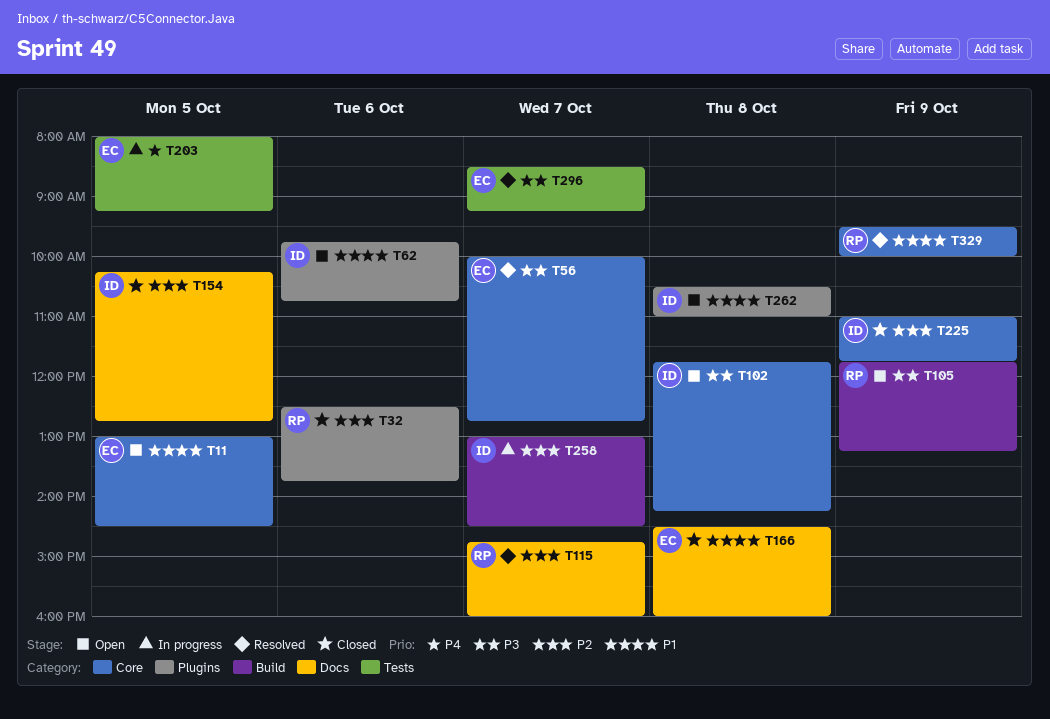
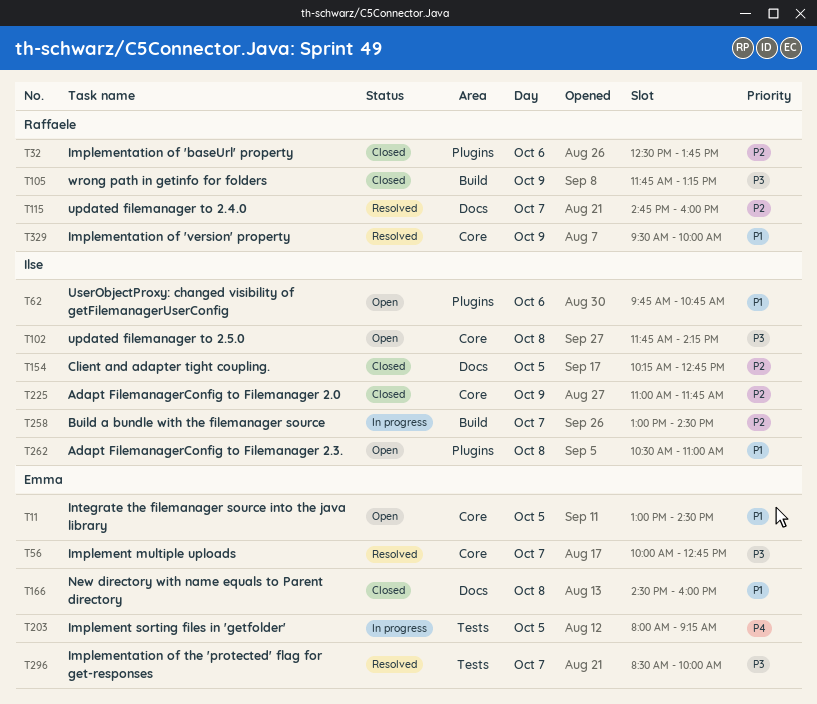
T105, status: Open -> Closed
T296, ends: 09:15 -> 10:00

